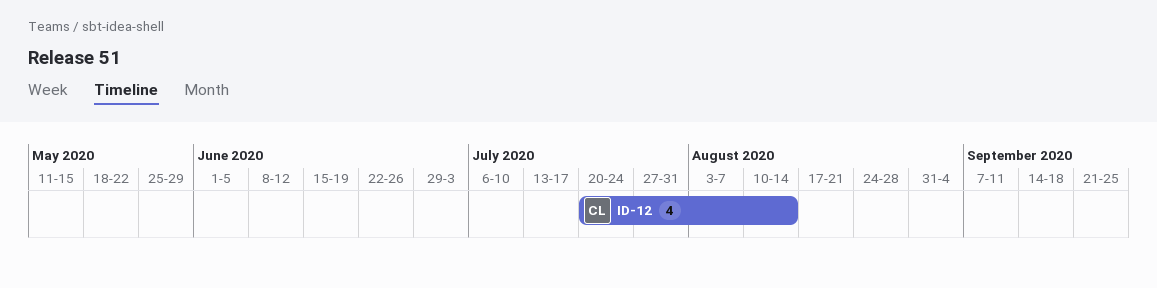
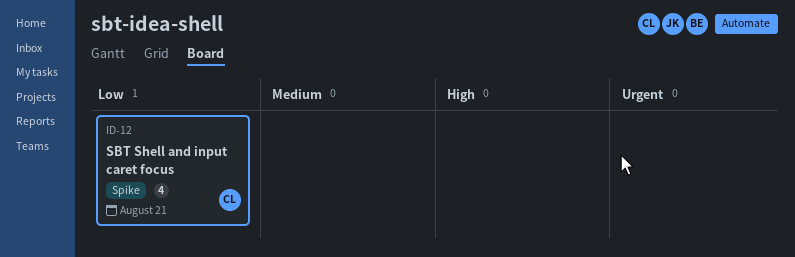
ID-12, due: Aug 14 -> Aug 21

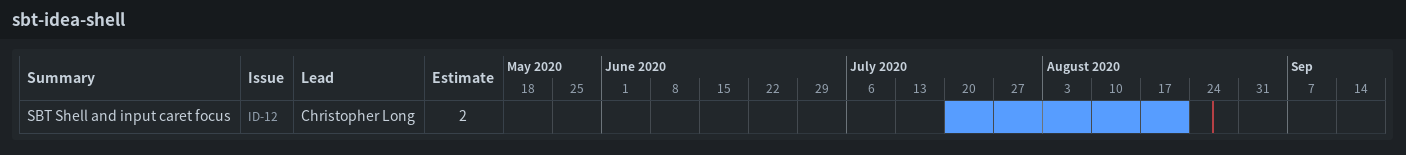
ID-12, estimate: 4 -> 2

